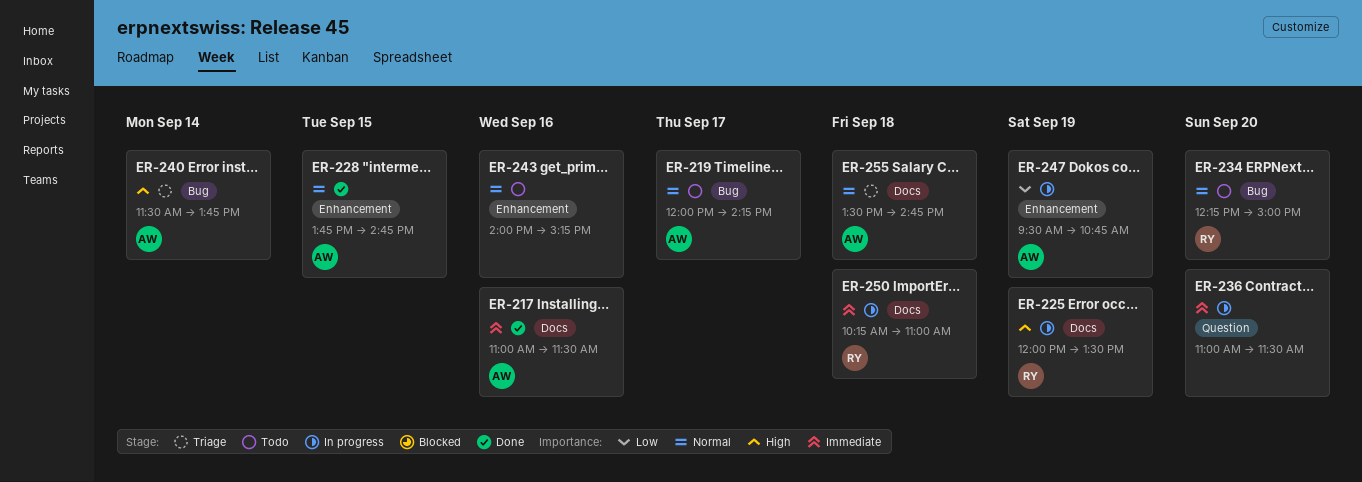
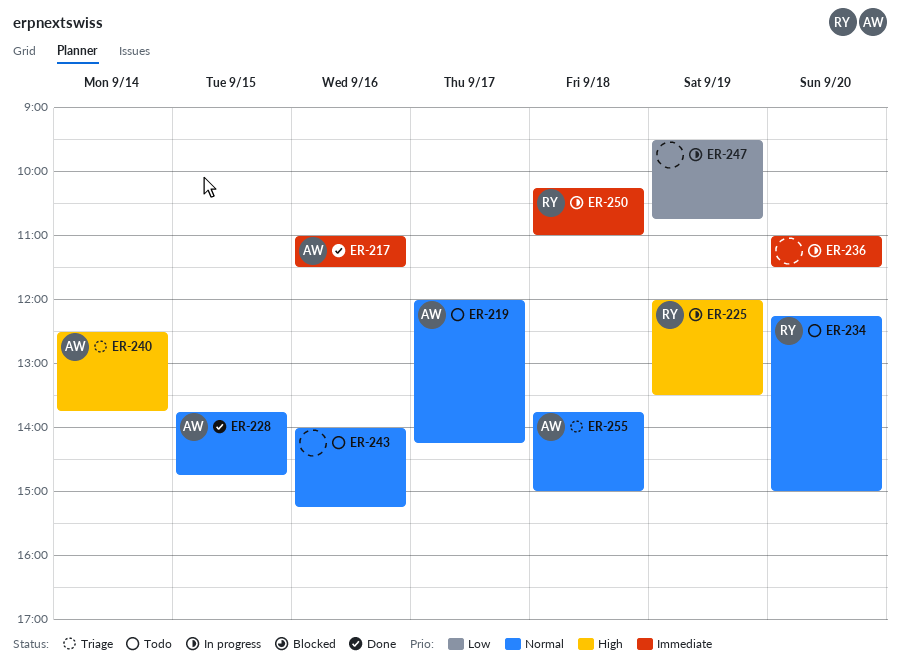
ER-240, begins: 11:30 -> 12:30
ER-247, owner: AW -> none
ER-255, begins: 13:30 -> 13:45
ER-255, ends: 14:45 -> 15:00

